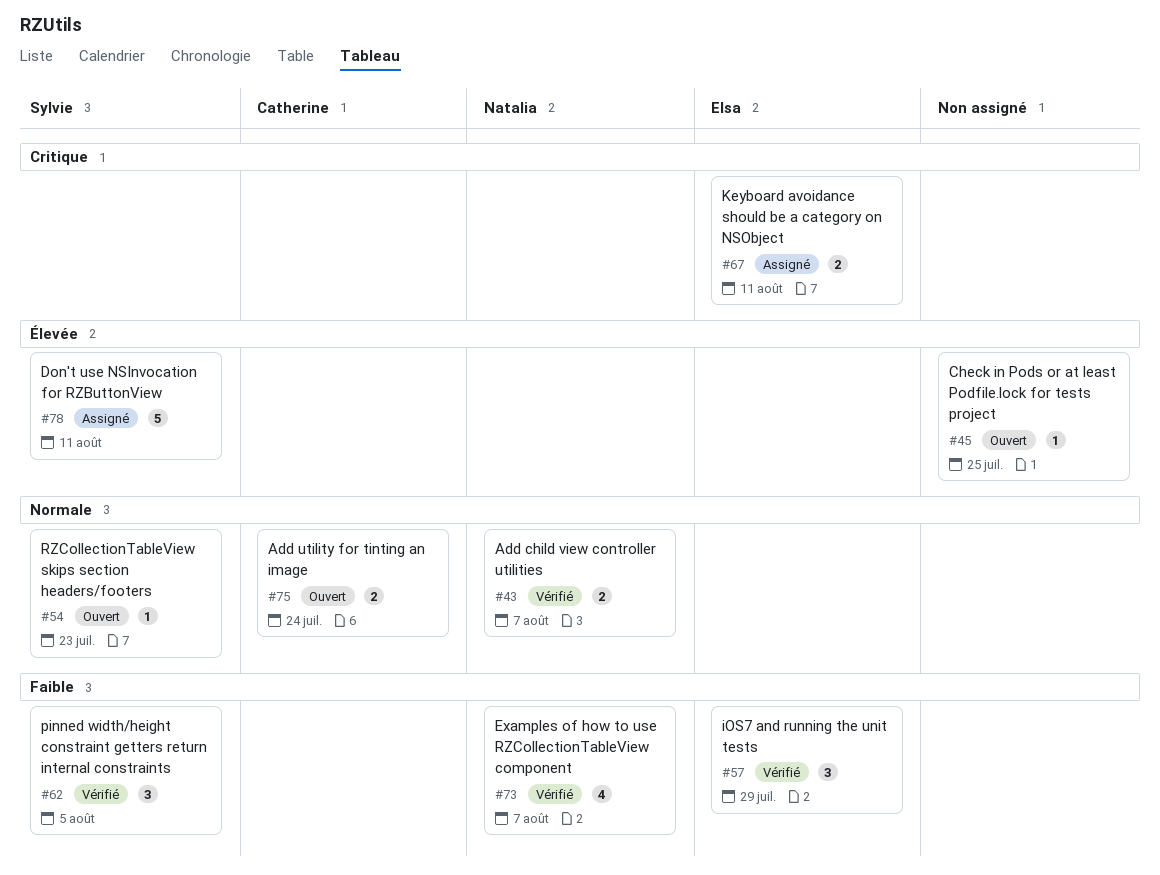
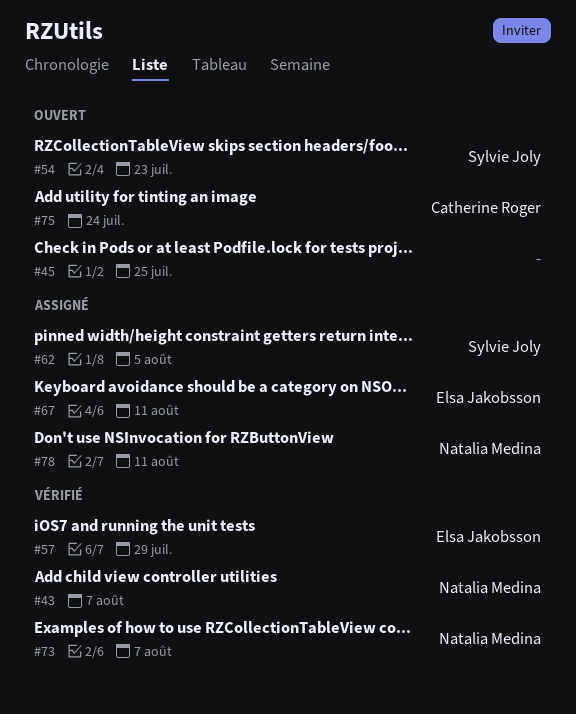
#62, status: Vérifié -> Assigné
#78, owner: Sylvie Joly -> Natalia Medina

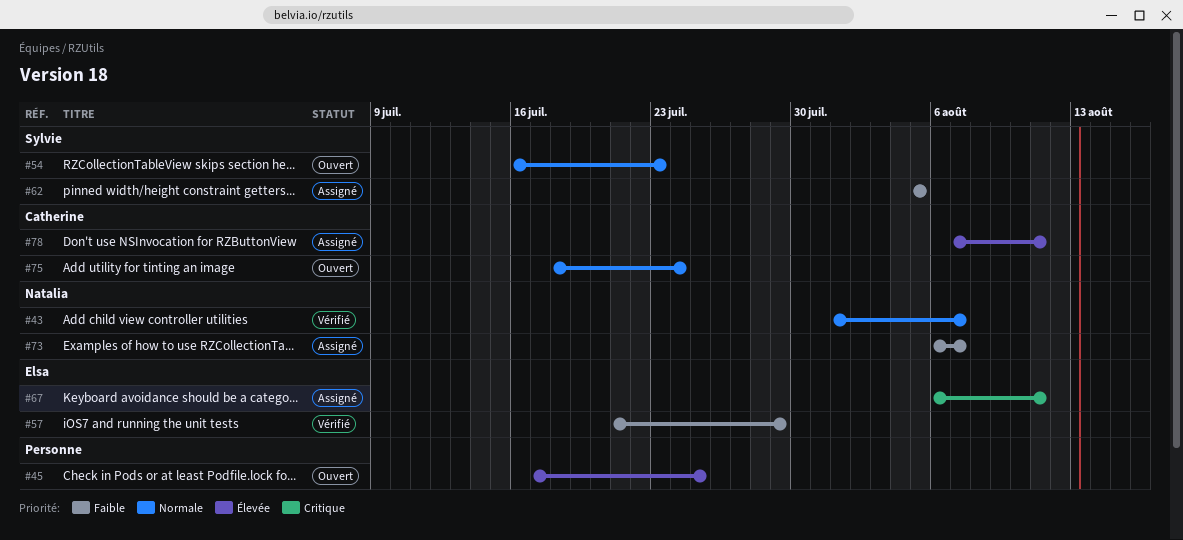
#73, status: Vérifié -> Assigné
#78, owner: Natalia Medina -> Catherine Roger

